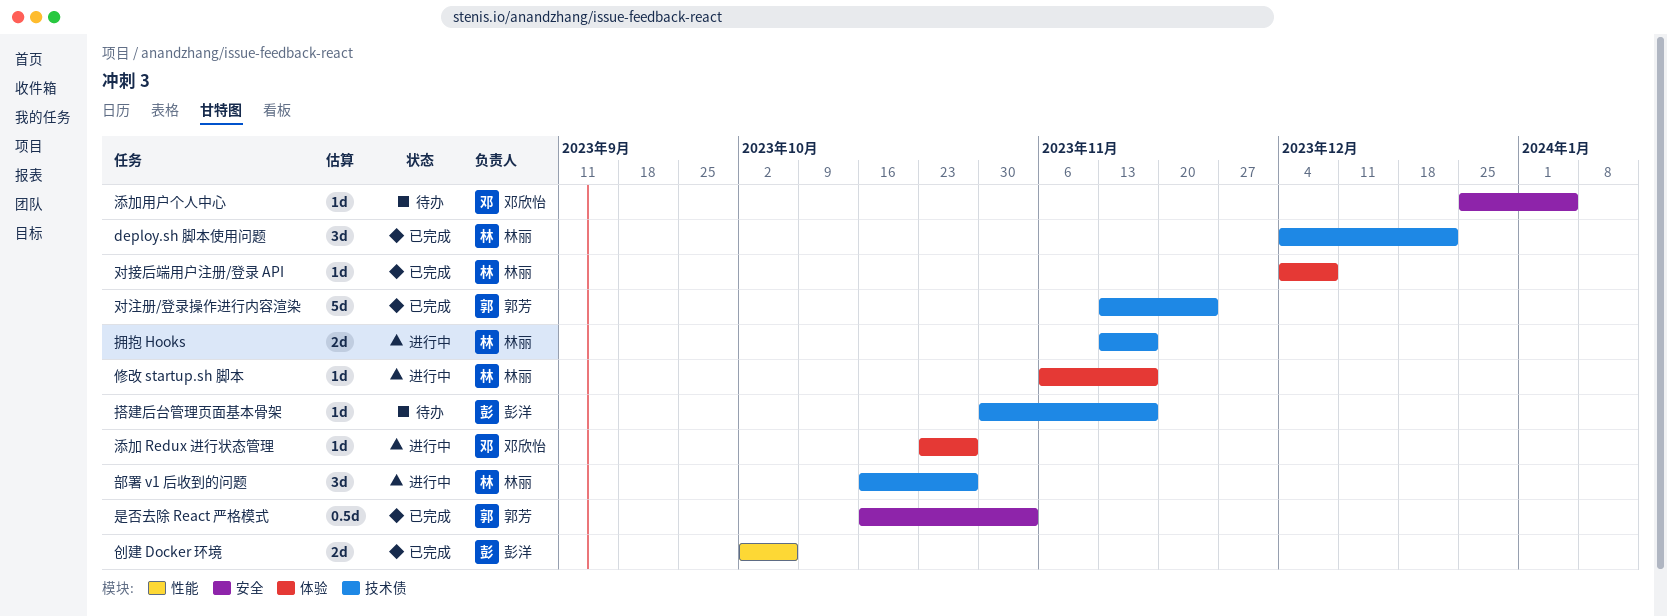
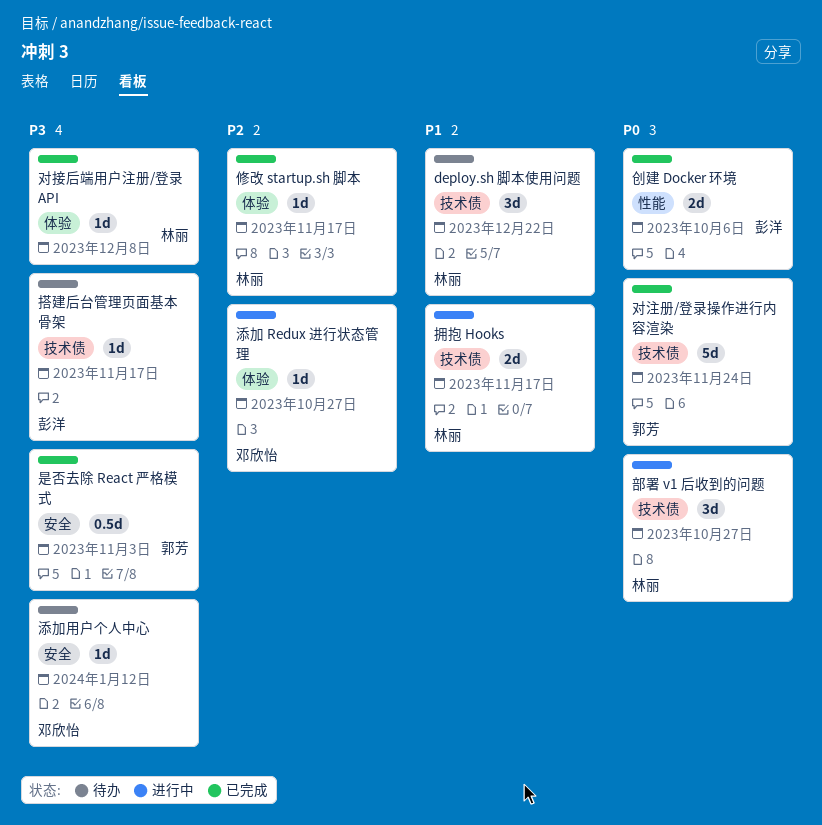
deploy.sh 脚本使用问题, status: 已完成 -> 待办
修改 startup.sh 脚本, status: 进行中 -> 已完成
添加用户个人中心, due: Jan 5 -> Jan 12

